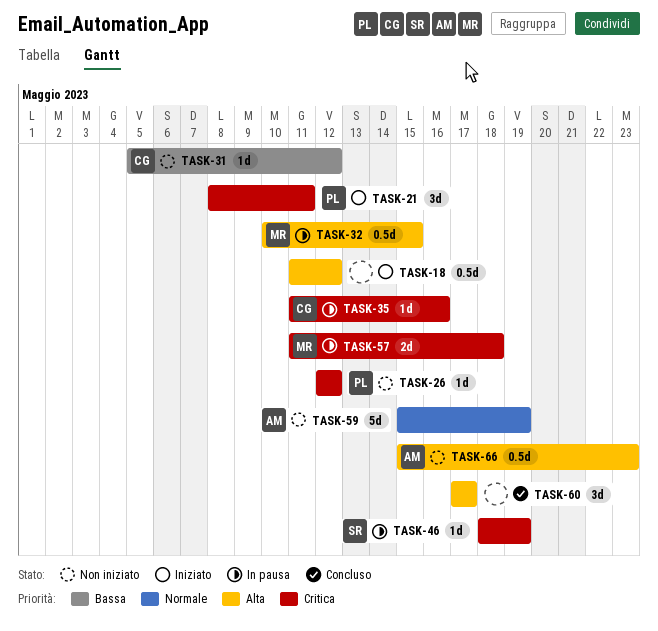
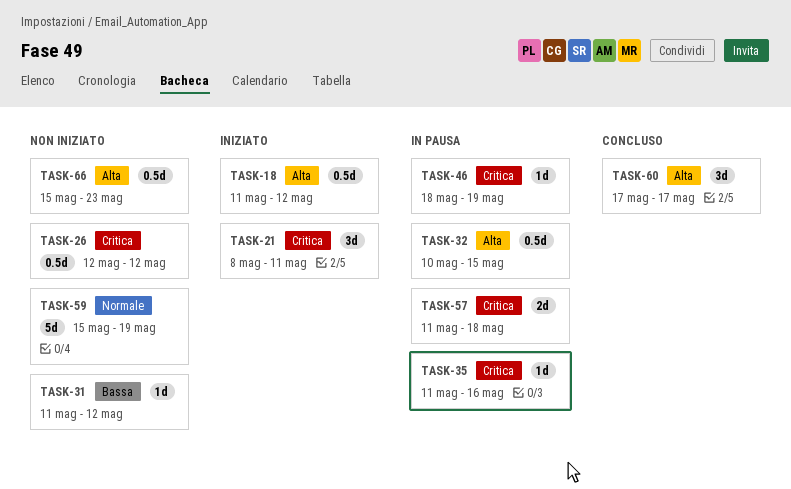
TASK-26, estimate: 1d -> 0.5d
TASK-31, start: May 5 -> May 11

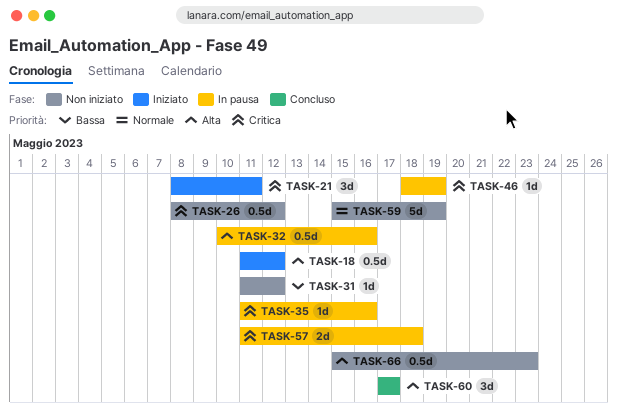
TASK-26, start: May 12 -> May 8
TASK-32, due: May 15 -> May 16

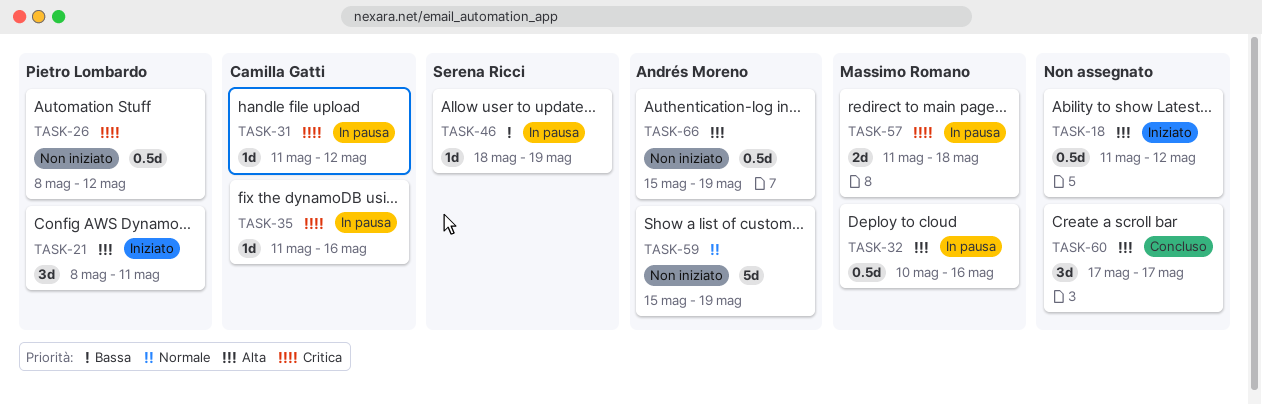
TASK-21, priority: Critica -> Alta
TASK-31, status: Non iniziato -> In pausa
TASK-31, priority: Bassa -> Critica
TASK-46, priority: Critica -> Bassa
TASK-66, due: May 23 -> May 19

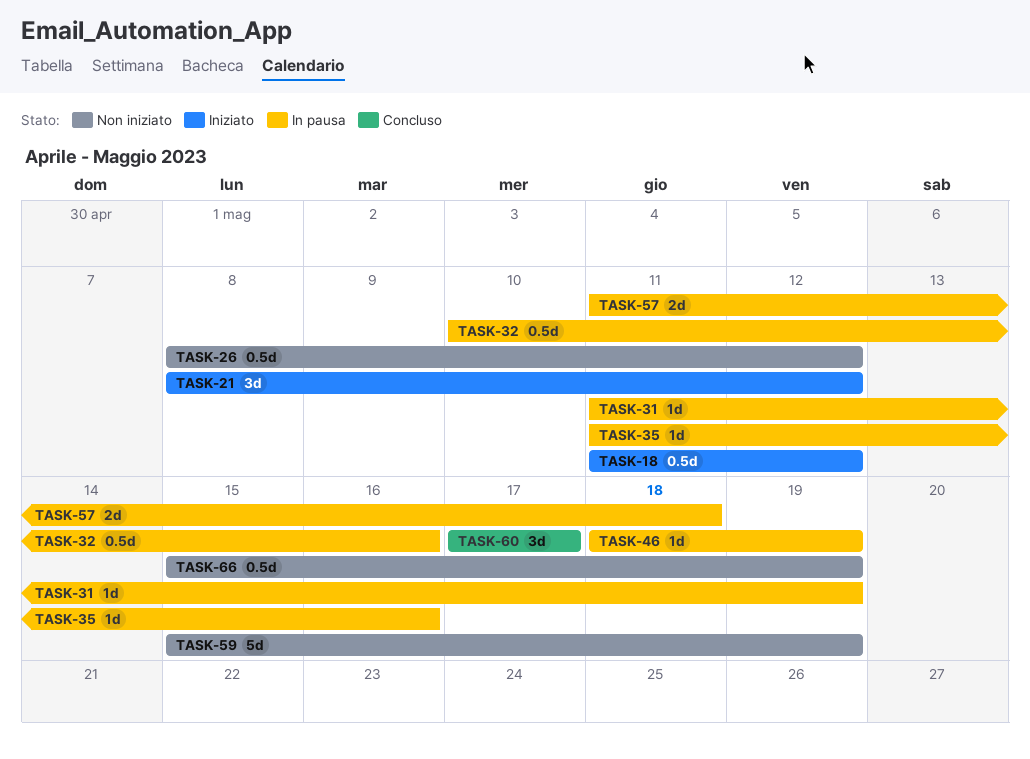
TASK-21, due: May 11 -> May 12
TASK-31, due: May 12 -> May 19

